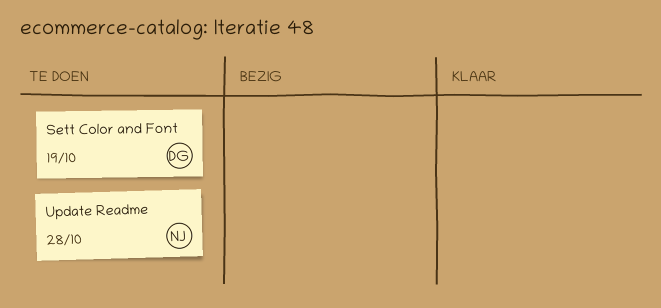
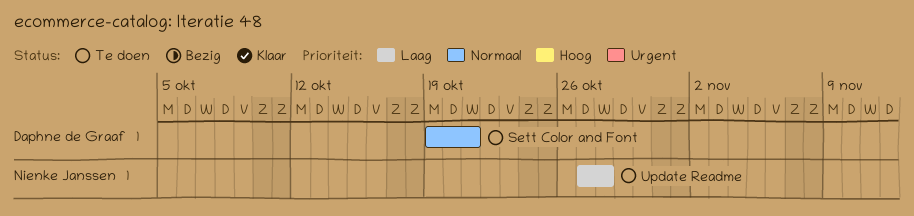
Sett Color and Font, due: Oct 19 -> Oct 21

